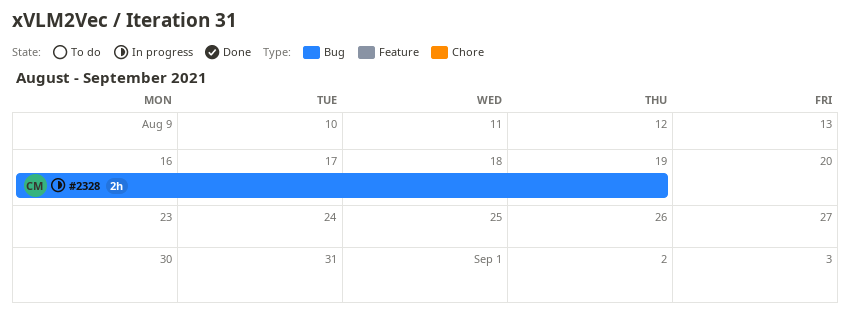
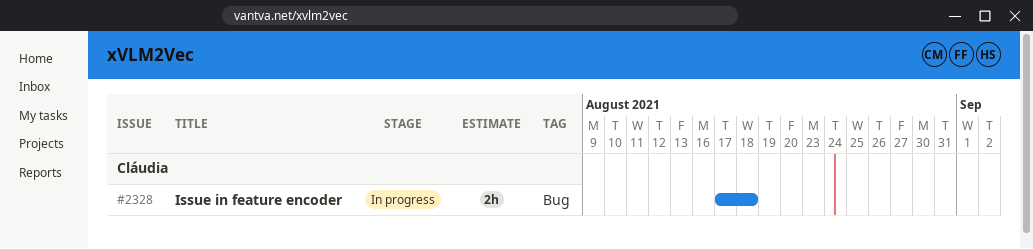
#2328, start: Aug 16 -> Aug 17
#2328, due: Aug 19 -> Aug 18

